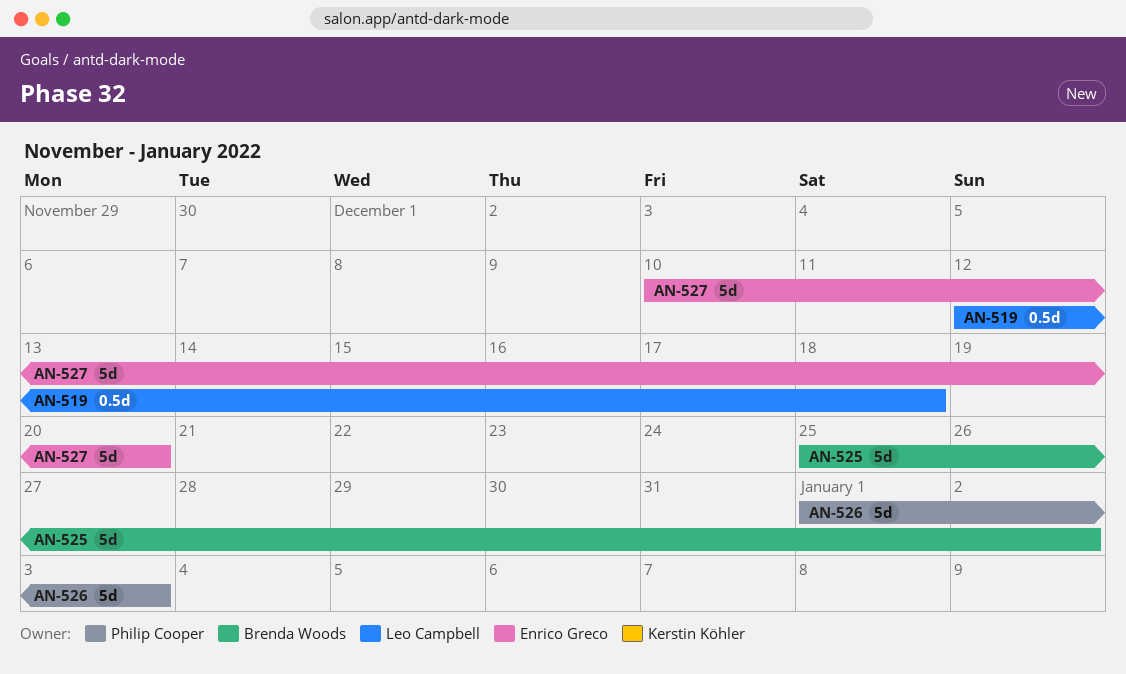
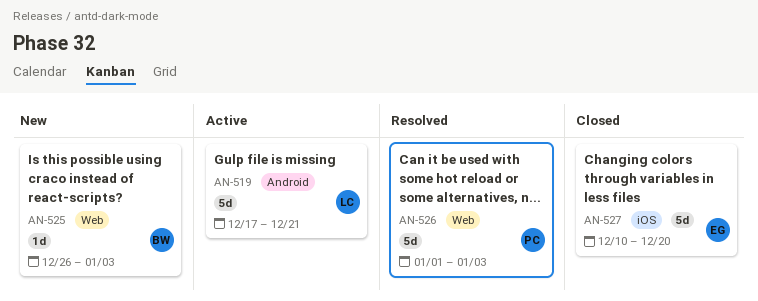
AN-519, estimate: 0.5d -> 5d
AN-519, start: Dec 12 -> Dec 17
AN-519, due: Dec 18 -> Dec 21
AN-525, estimate: 5d -> 1d
AN-525, start: Dec 25 -> Dec 26
AN-525, due: Jan 2 -> Jan 3

